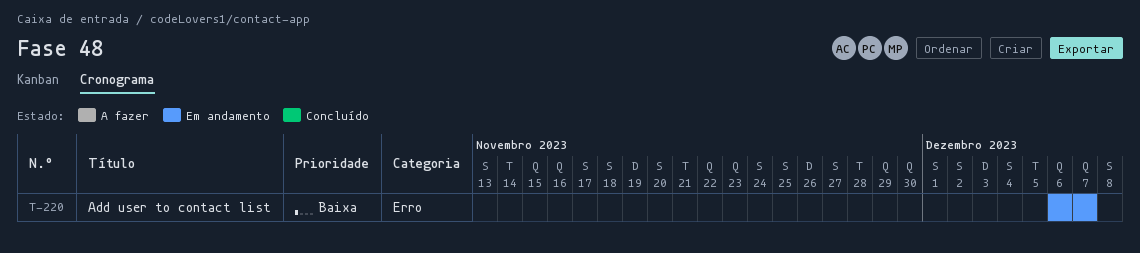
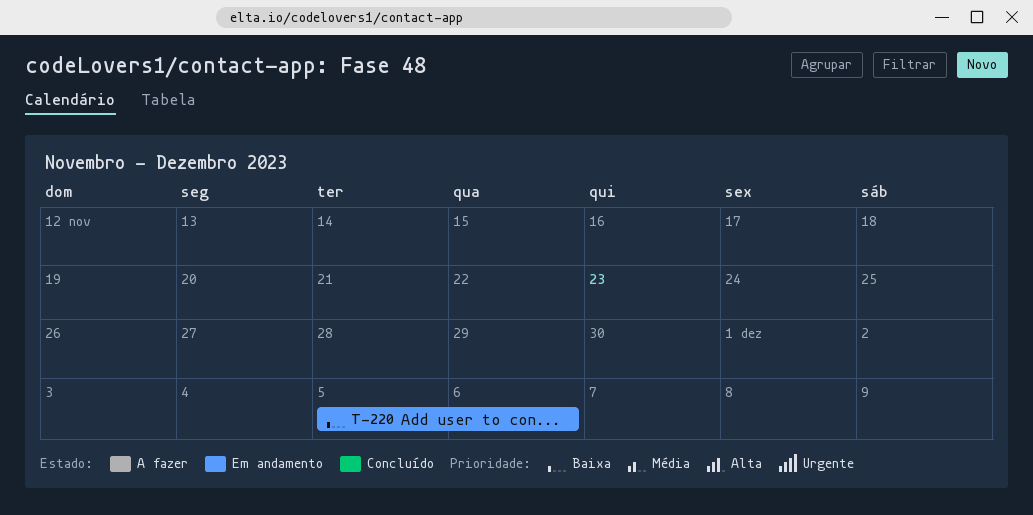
T-220, start: Dec 6 -> Dec 5
T-220, due: Dec 7 -> Dec 6

